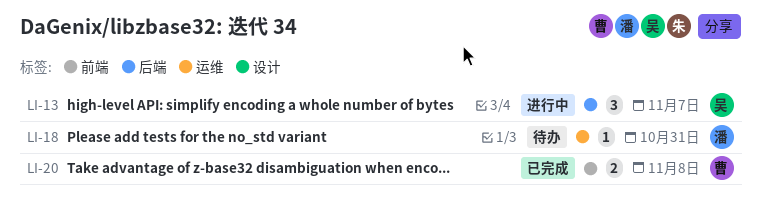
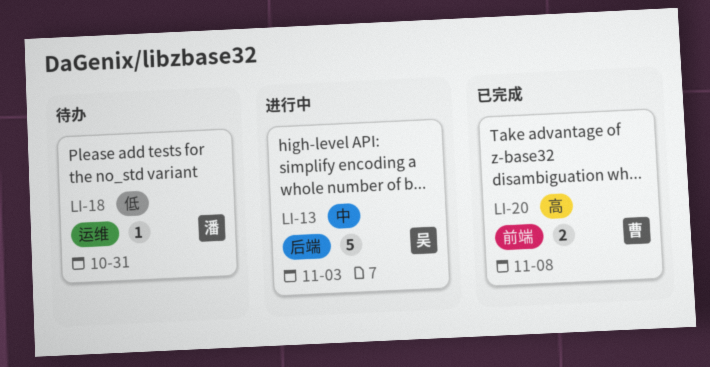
LI-13, estimate: 3 -> 5
LI-13, due: Nov 7 -> Nov 3

